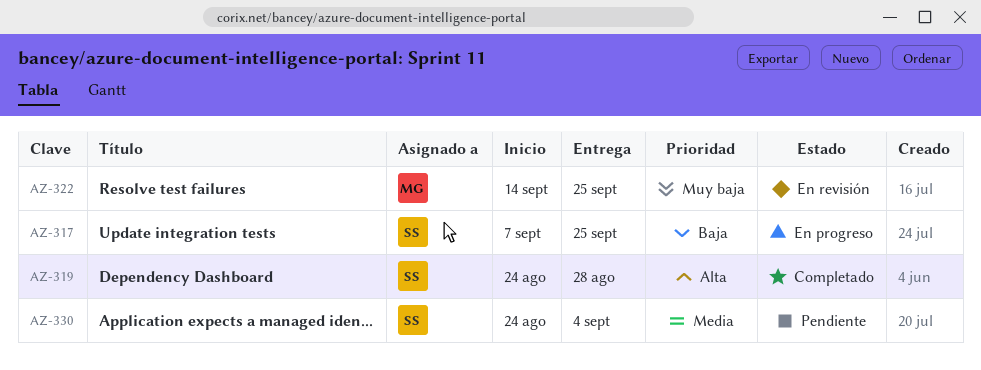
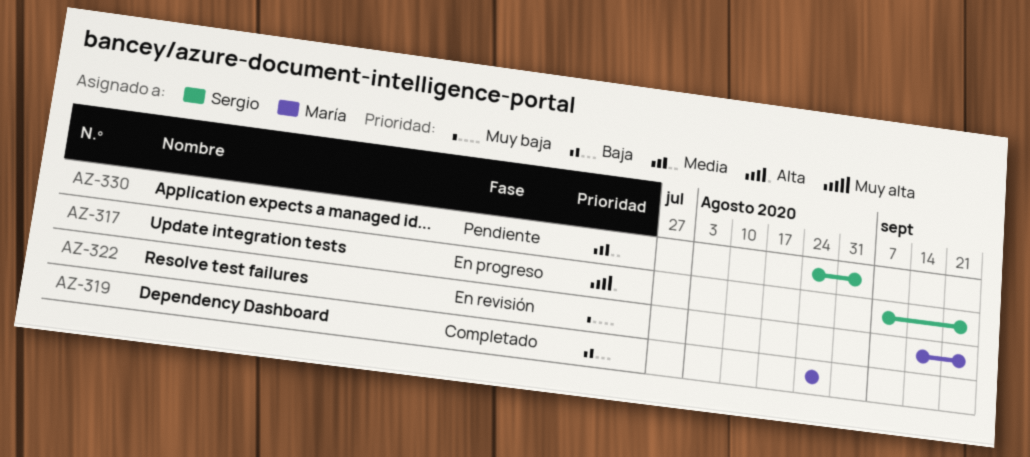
AZ-317, priority: Baja -> Alta
AZ-319, owner: Sergio -> María
AZ-319, priority: Alta -> Baja

